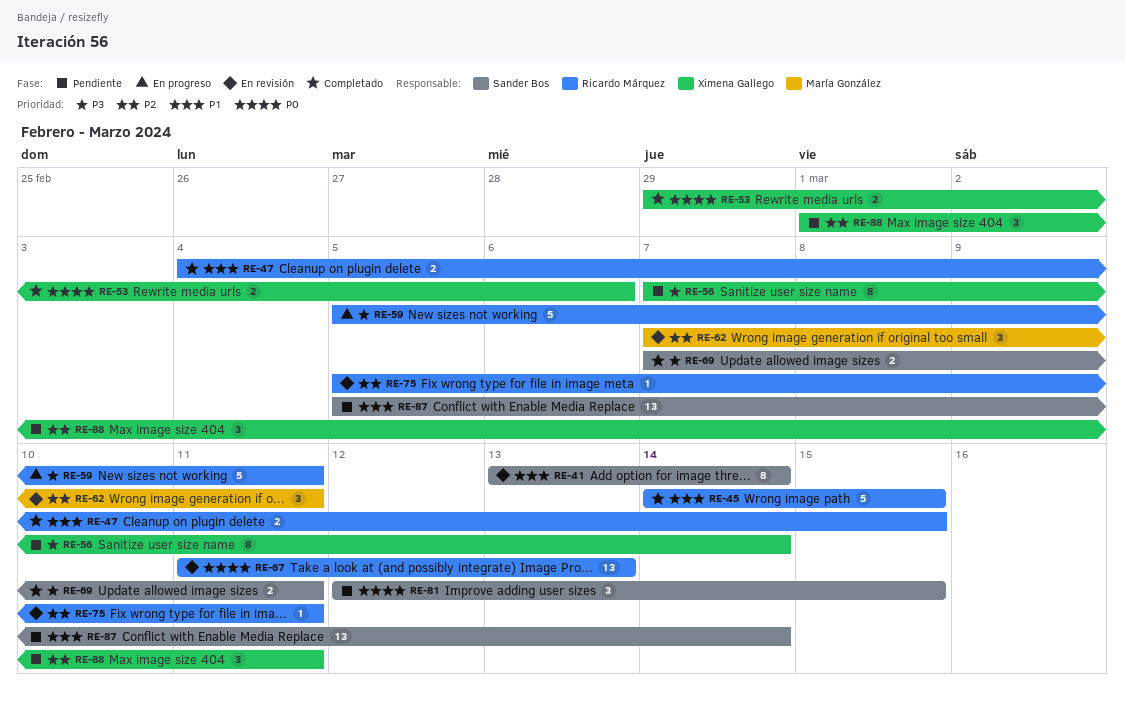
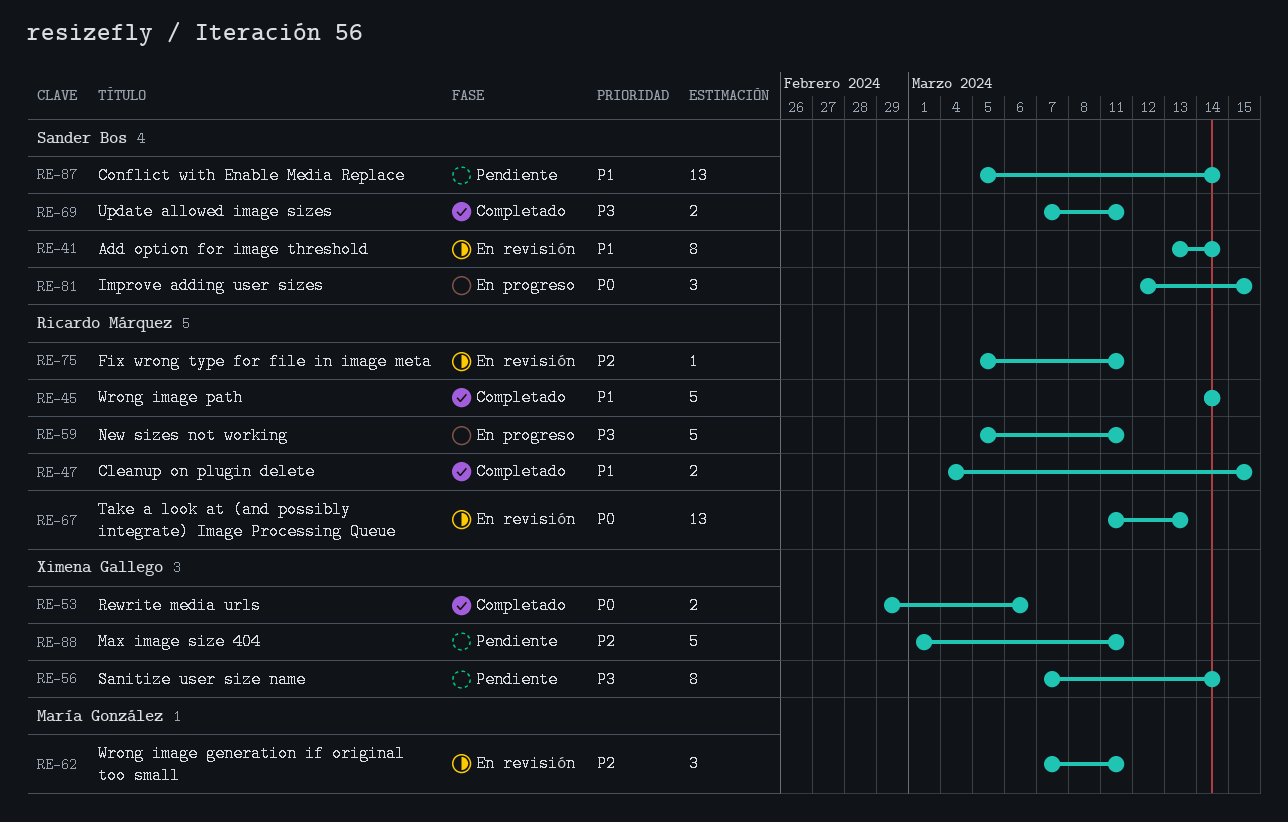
RE-45, due: Mar 15 -> Mar 14
RE-81, status: Pendiente -> En progreso
RE-88, estimate: 3 -> 5

